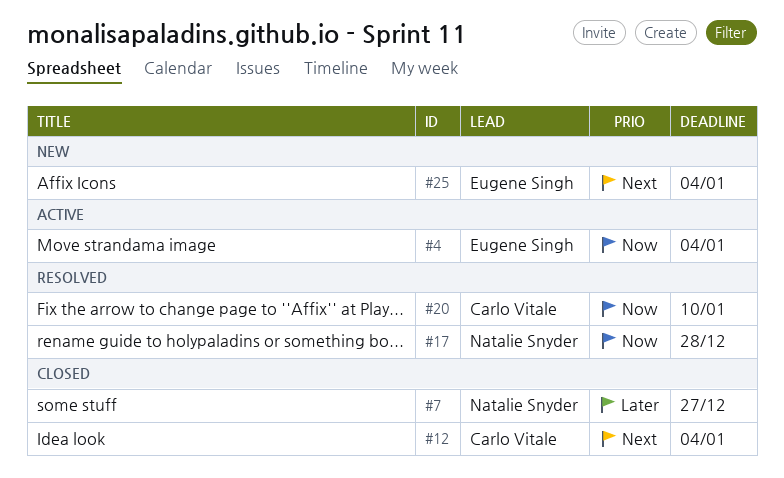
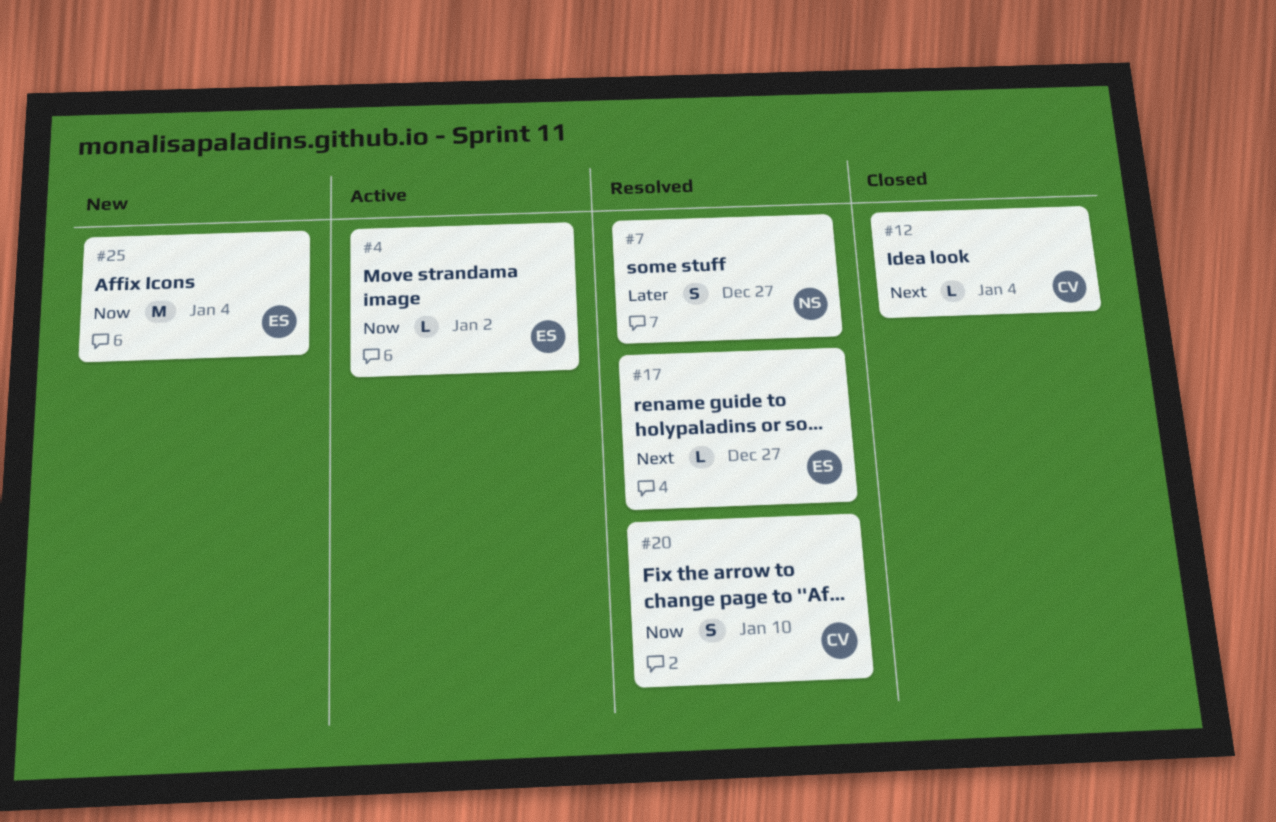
#4, due: Jan 4 -> Jan 2
#7, status: Closed -> Resolved
#17, owner: Natalie Snyder -> Eugene Singh
#17, priority: Now -> Next
#17, due: Dec 28 -> Dec 27
#25, priority: Next -> Now

